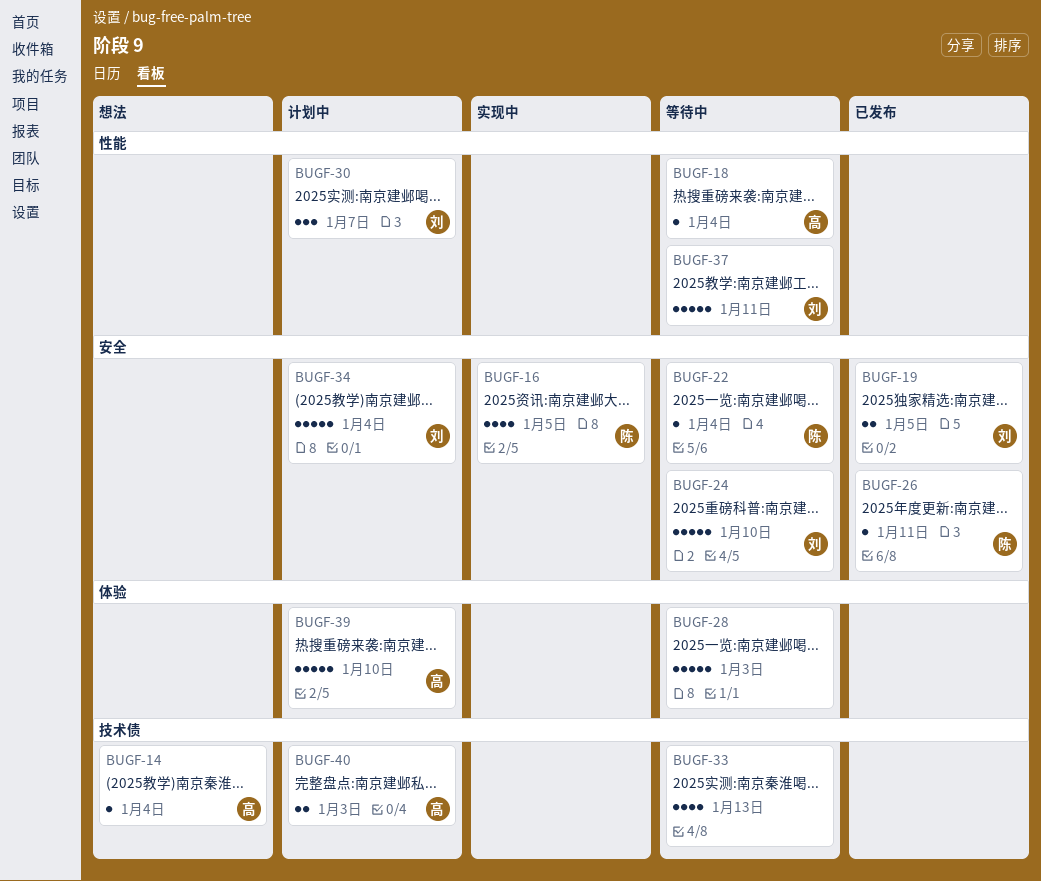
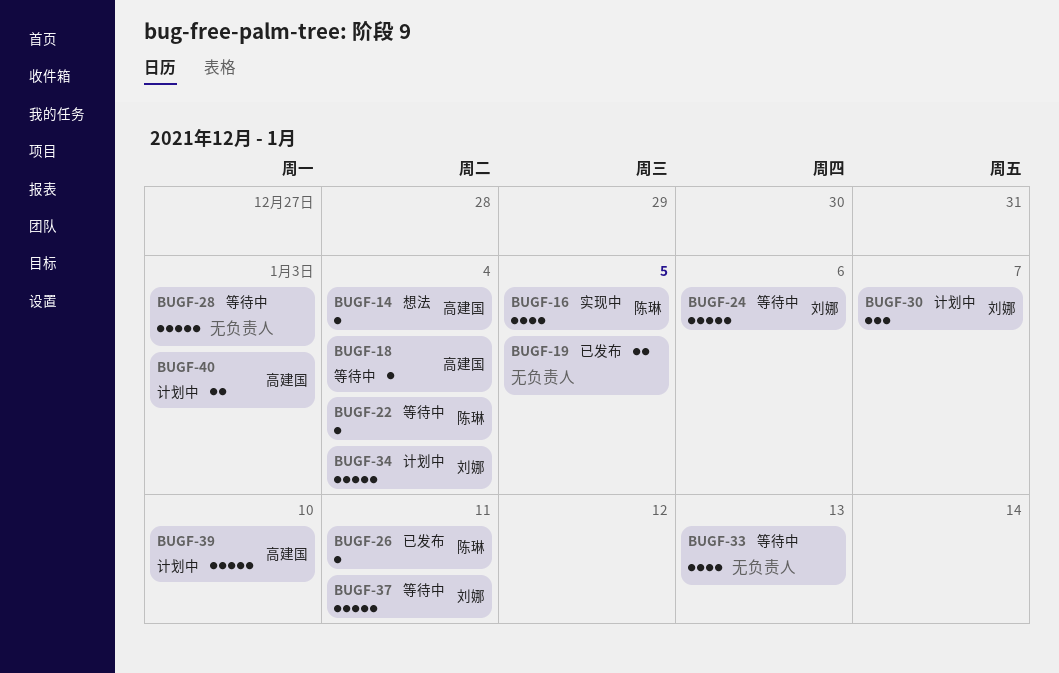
BUGF-19, owner: 刘娜 -> none
BUGF-24, due: Jan 10 -> Jan 6

